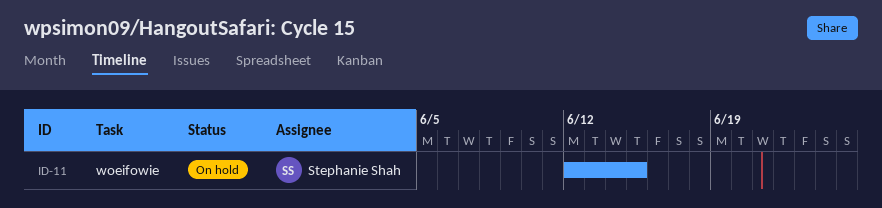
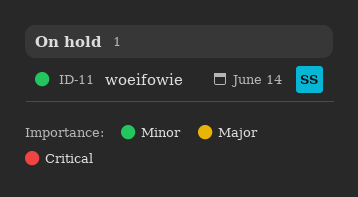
ID-11, due: Jun 15 -> Jun 14

